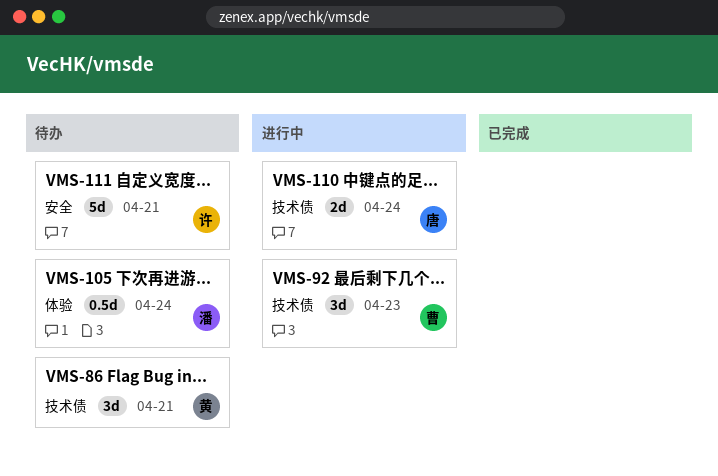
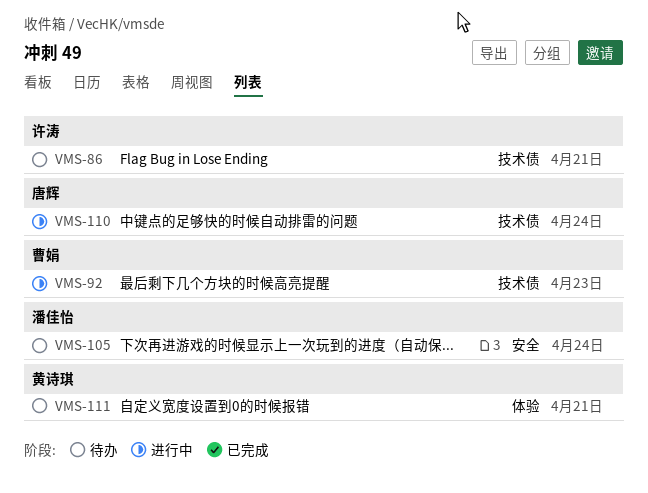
VMS-86, owner: 黄诗琪 -> 许涛
VMS-105, label: 体验 -> 安全
VMS-111, owner: 许涛 -> 黄诗琪
VMS-111, label: 安全 -> 体验

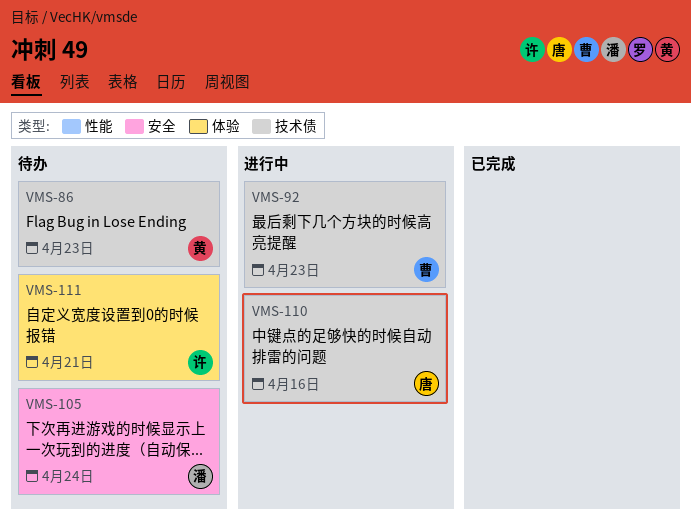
VMS-86, owner: 许涛 -> 黄诗琪
VMS-86, due: Apr 21 -> Apr 23
VMS-110, due: Apr 24 -> Apr 16
VMS-111, owner: 黄诗琪 -> 许涛

